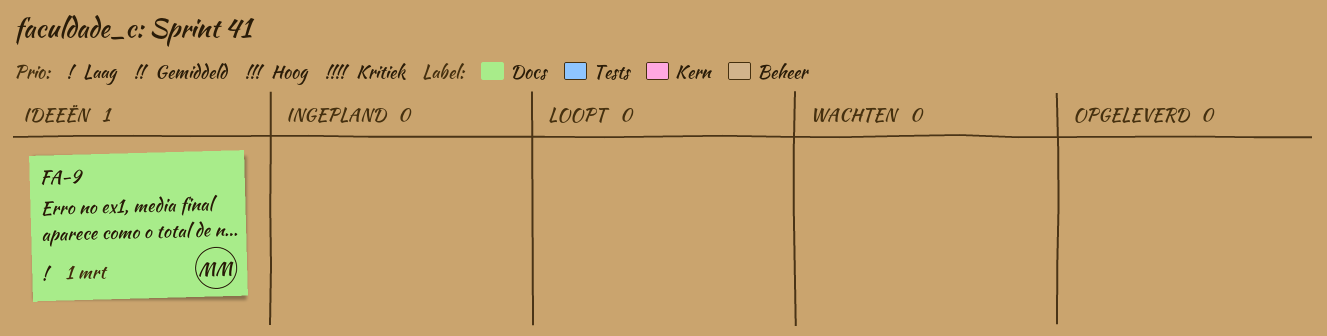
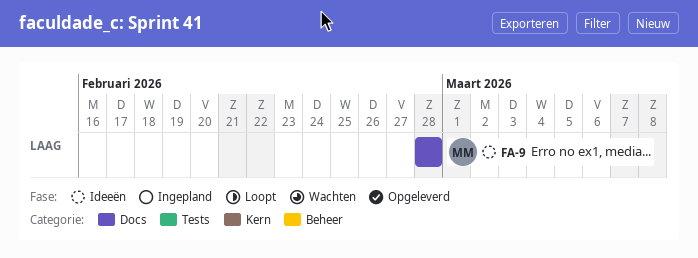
FA-9, due: Mar 1 -> Feb 28

